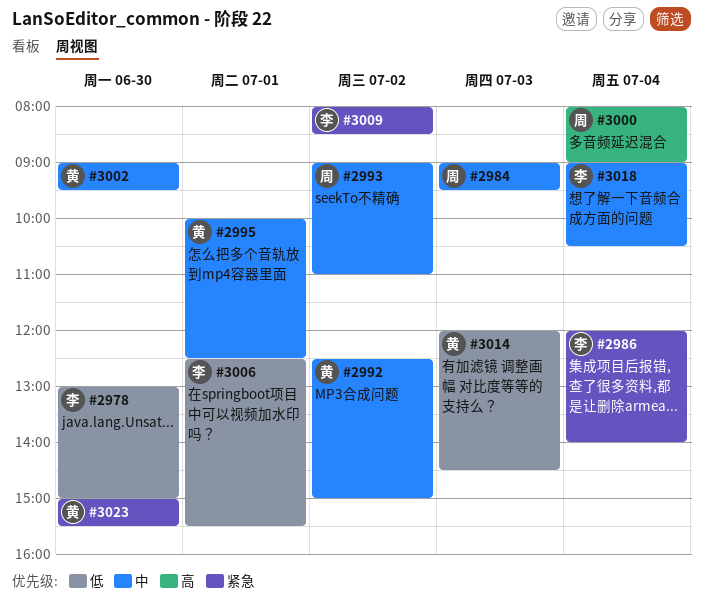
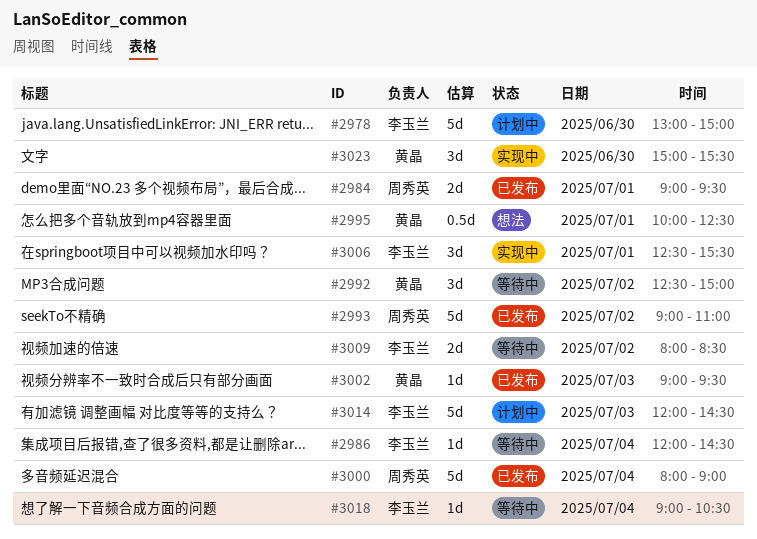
#2984, day: Jul 3 -> Jul 1
#2986, ends: 14:00 -> 14:30
#3002, day: Jun 30 -> Jul 3
#3014, owner: 黄晶 -> 李玉兰

